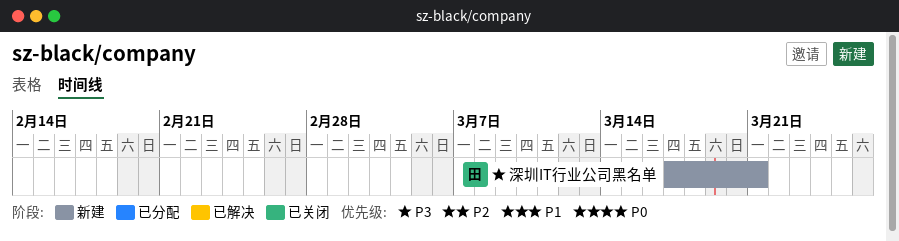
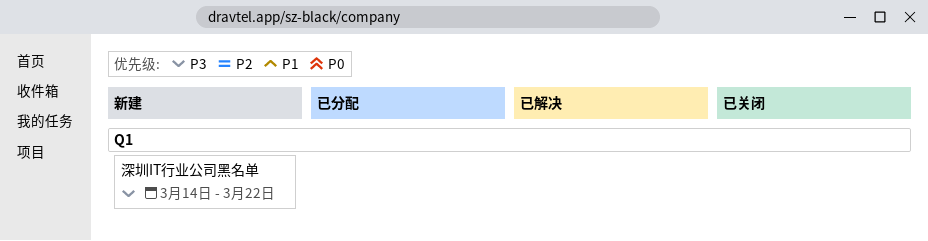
深圳IT行业公司黑名单, start: Mar 17 -> Mar 14
深圳IT行业公司黑名单, due: Mar 21 -> Mar 22

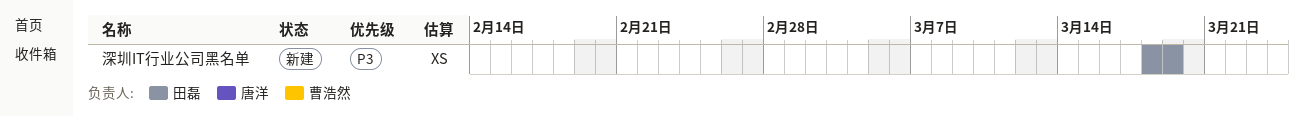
深圳IT行业公司黑名单, start: Mar 14 -> Mar 18
深圳IT行业公司黑名单, due: Mar 22 -> Mar 19

